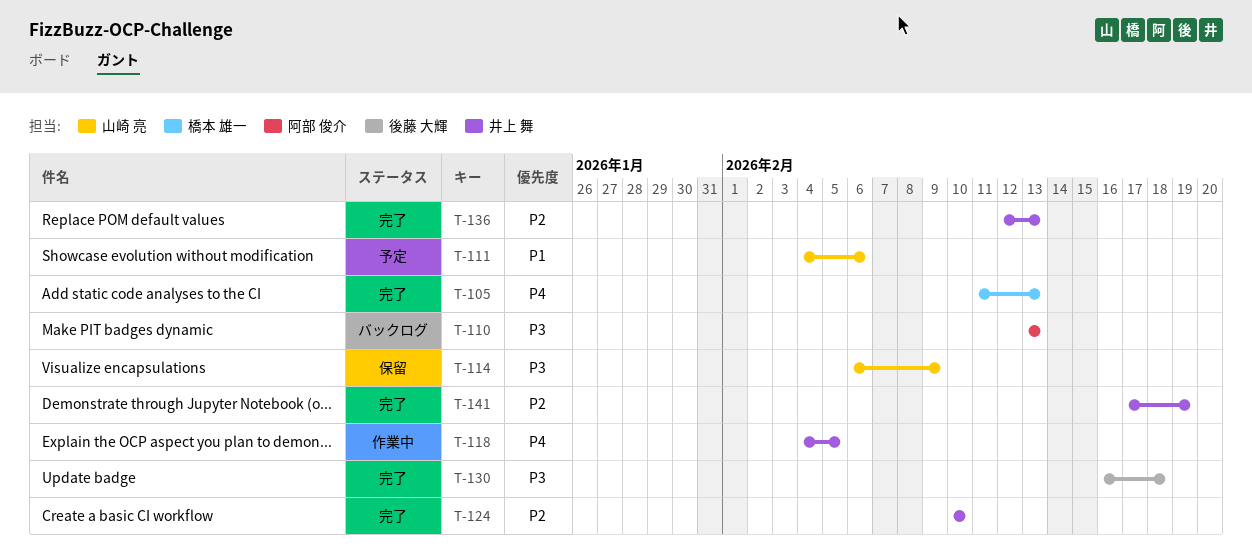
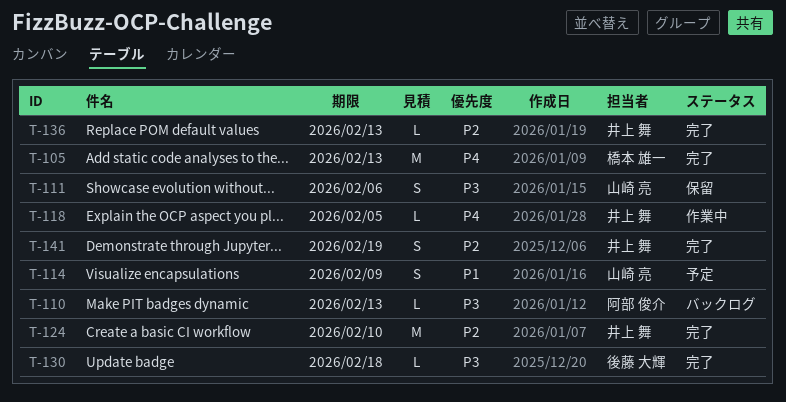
T-111, status: 予定 -> 保留
T-111, priority: P1 -> P3
T-114, status: 保留 -> 予定
T-114, priority: P3 -> P1

